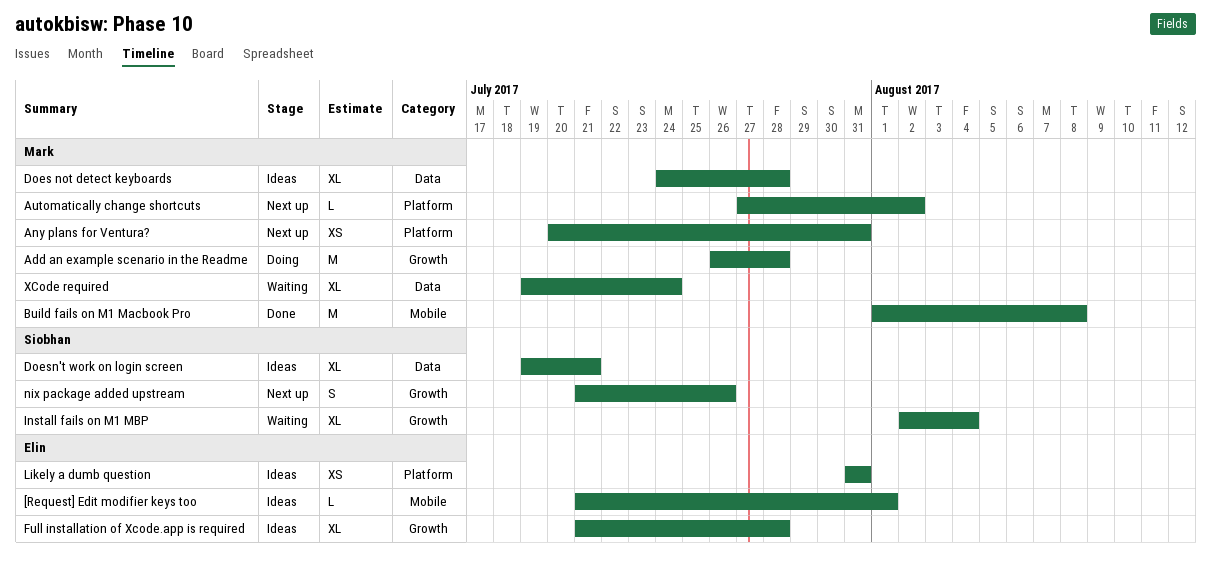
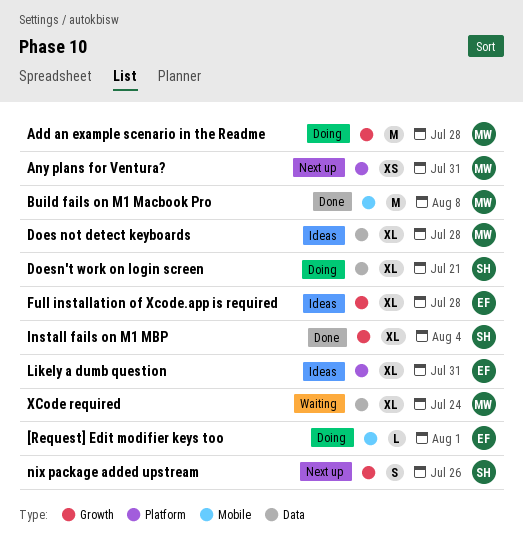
[Request] Edit modifier keys too, status: Ideas -> Doing
Automatically change shortcuts: present -> none
Doesn't work on login screen, status: Ideas -> Doing
Install fails on M1 MBP, status: Waiting -> Done
Likely a dumb question, estimate: XS -> XL

